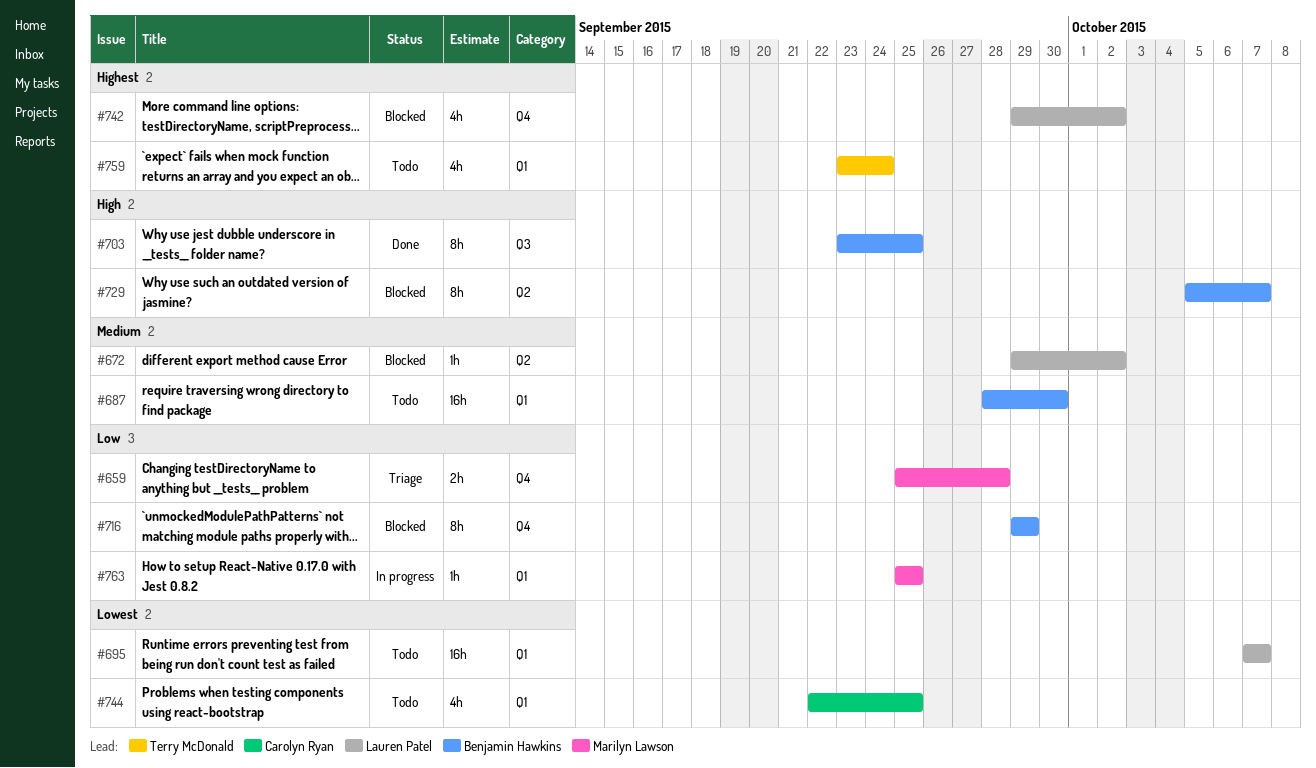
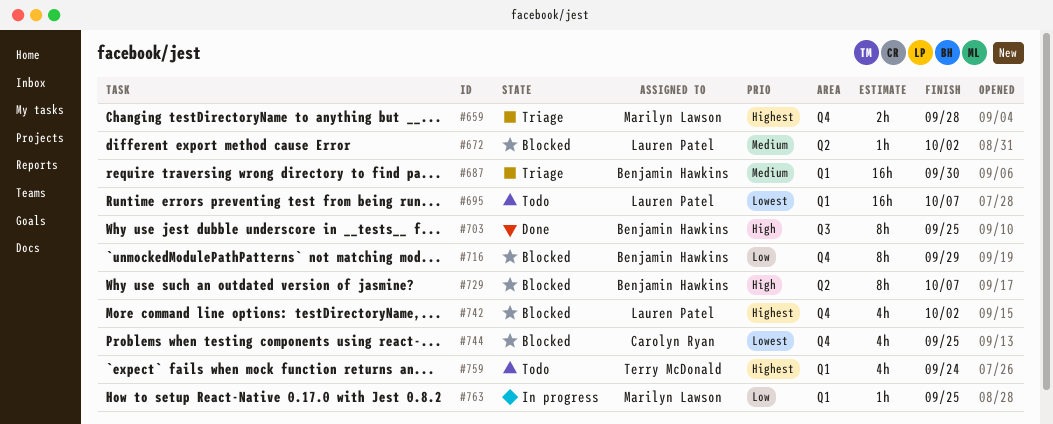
#659, priority: Low -> Highest
#687, status: Todo -> Triage
#744, status: Todo -> Blocked
#744, label: Q1 -> Q4

